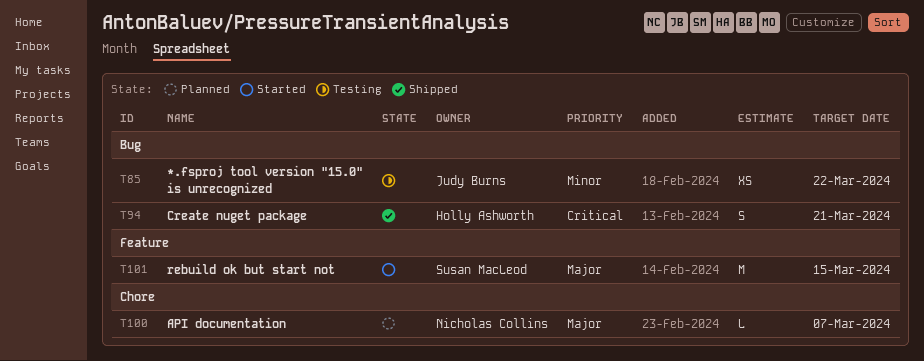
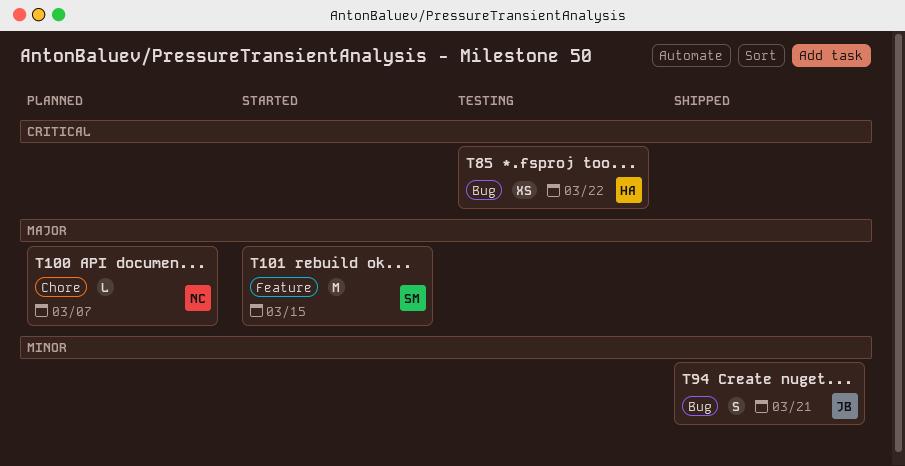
T85, owner: Judy Burns -> Holly Ashworth
T85, priority: Minor -> Critical
T94, owner: Holly Ashworth -> Judy Burns
T94, priority: Critical -> Minor

